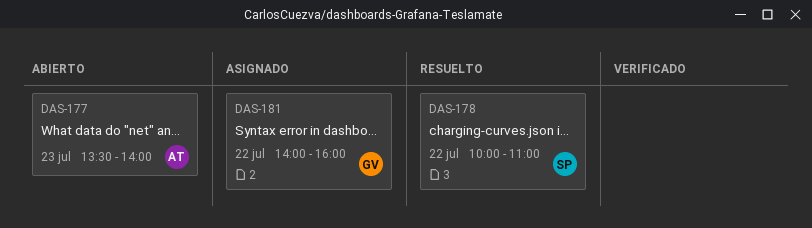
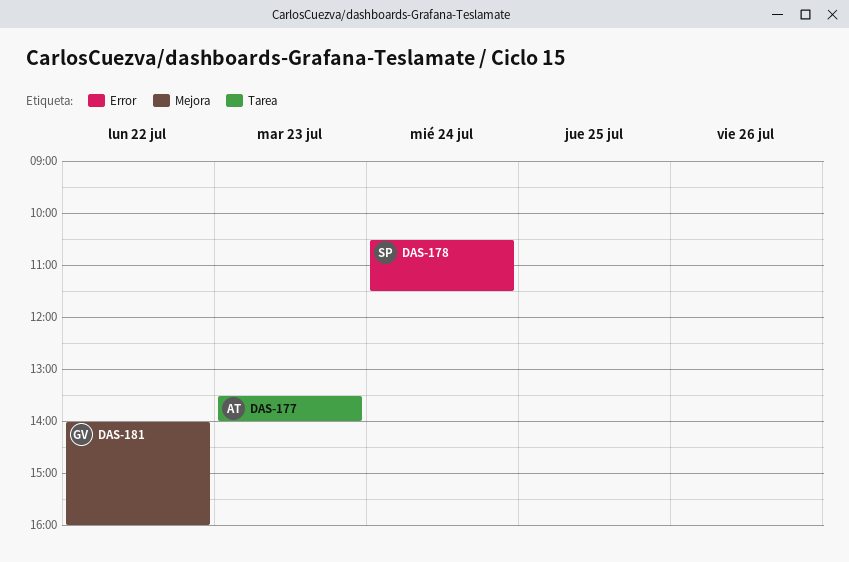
DAS-178, day: Jul 22 -> Jul 24
DAS-178, begins: 10:00 -> 10:30
DAS-178, ends: 11:00 -> 11:30

